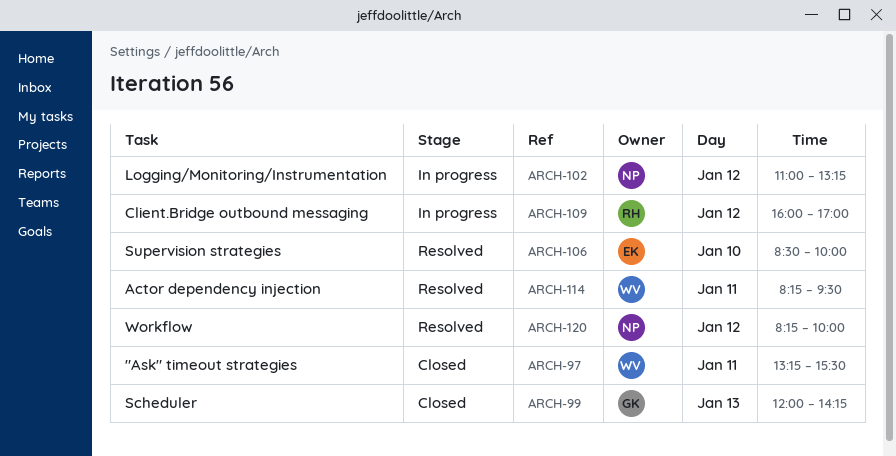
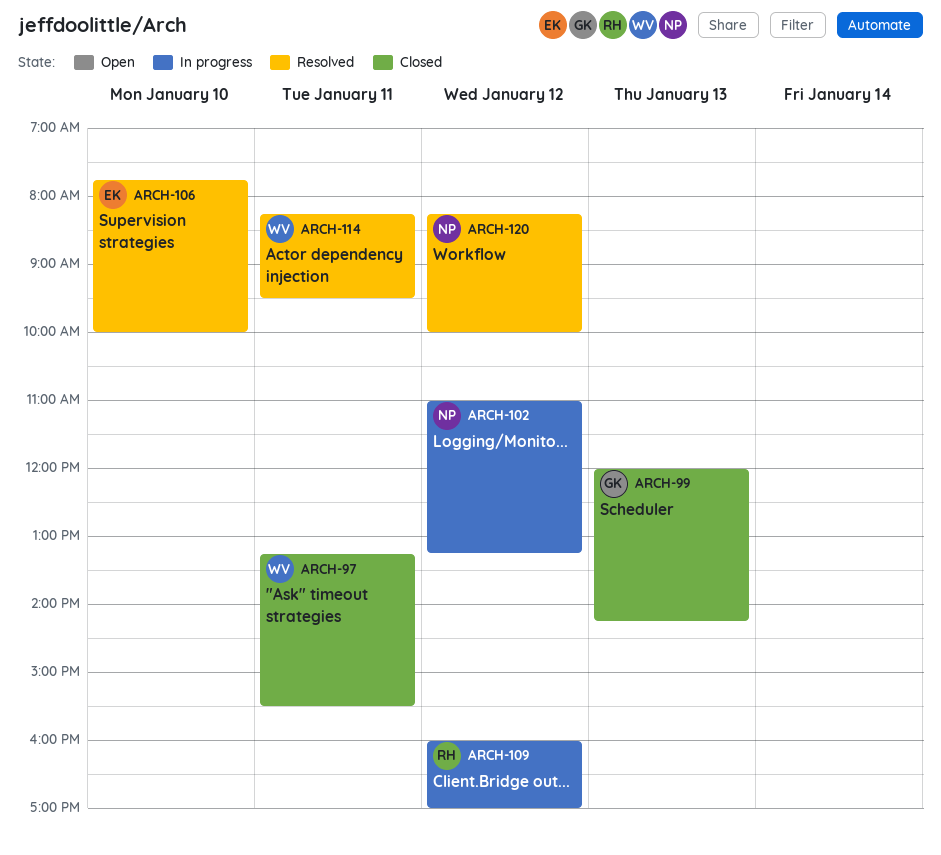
ARCH-106, begins: 08:30 -> 07:45

